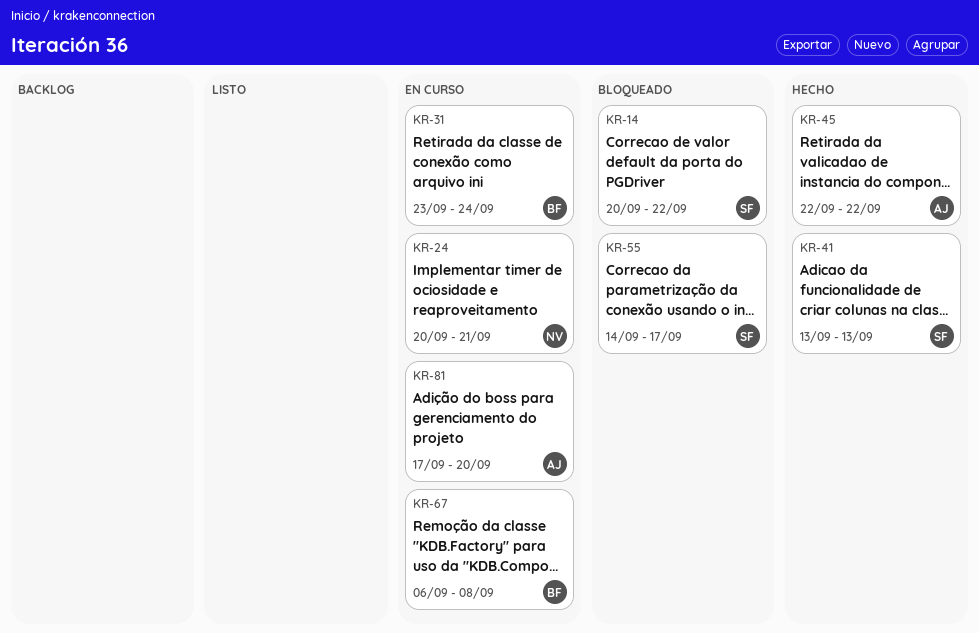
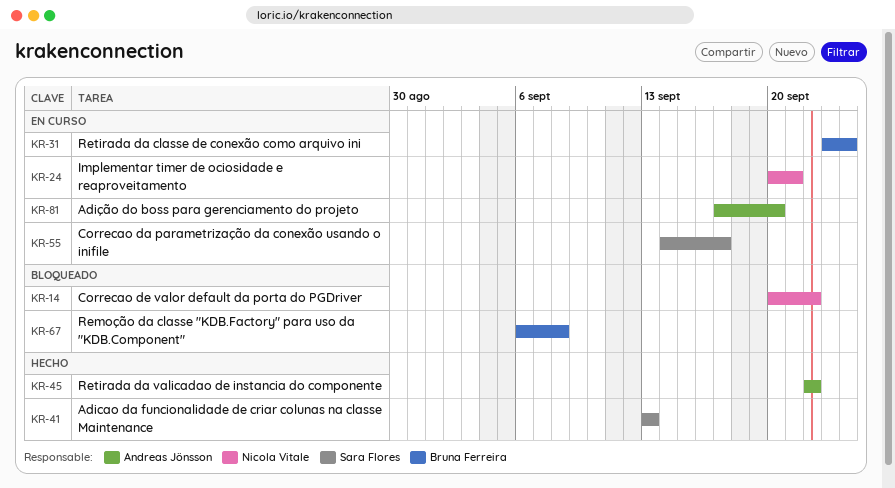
KR-14, owner: Sara Flores -> Nicola Vitale
KR-55, status: Bloqueado -> En curso
KR-67, status: En curso -> Bloqueado

